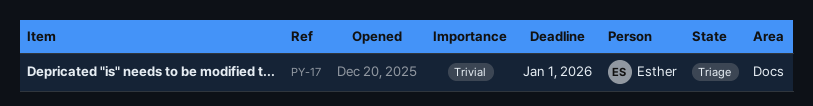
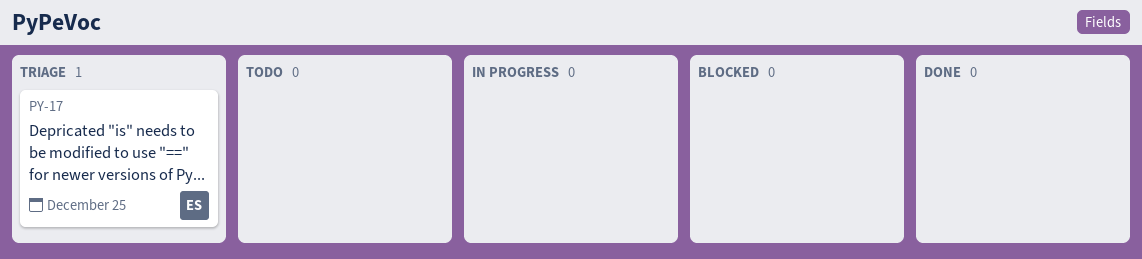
PY-17, due: Jan 1 -> Dec 25

